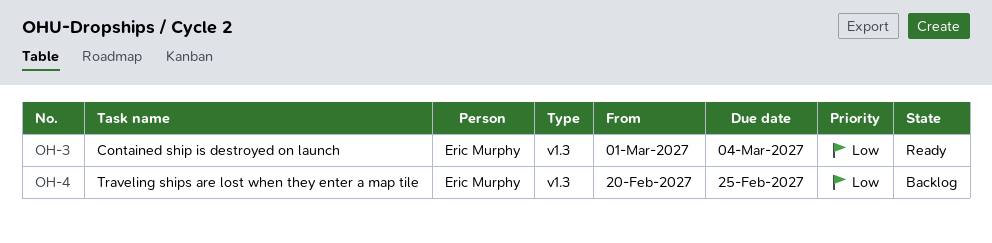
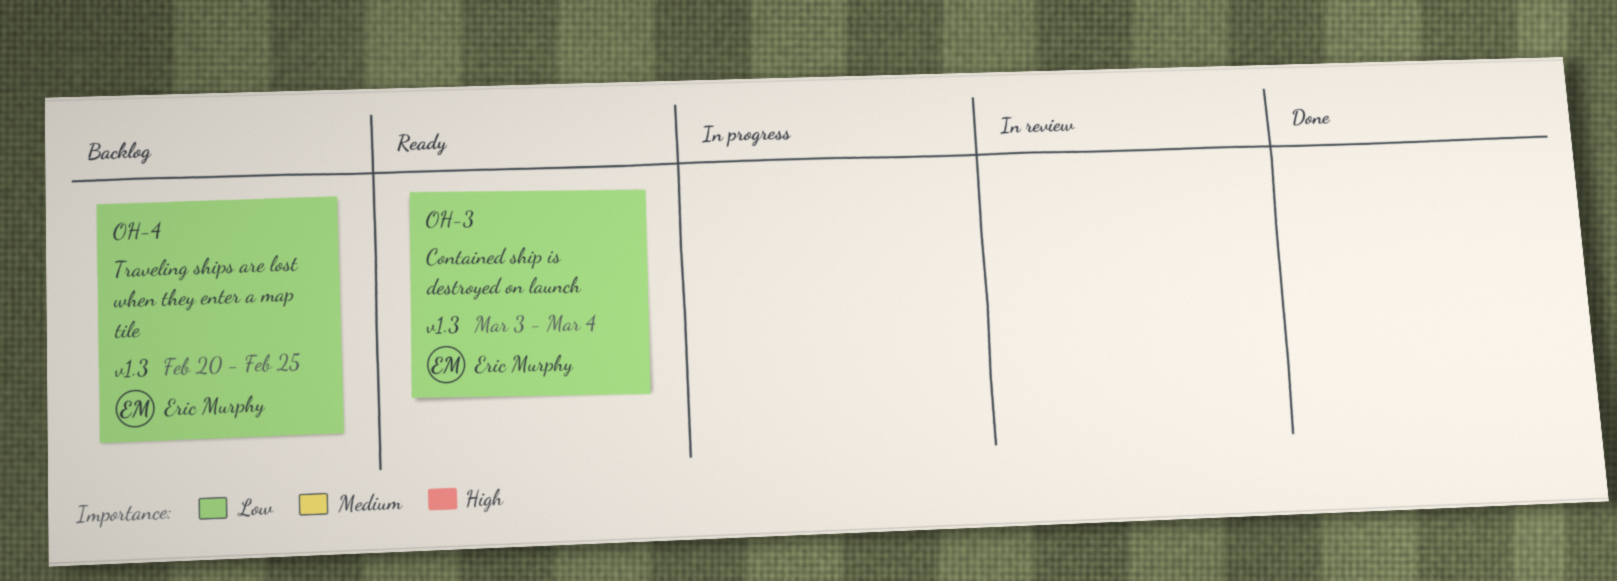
OH-3, start: Mar 1 -> Mar 3

